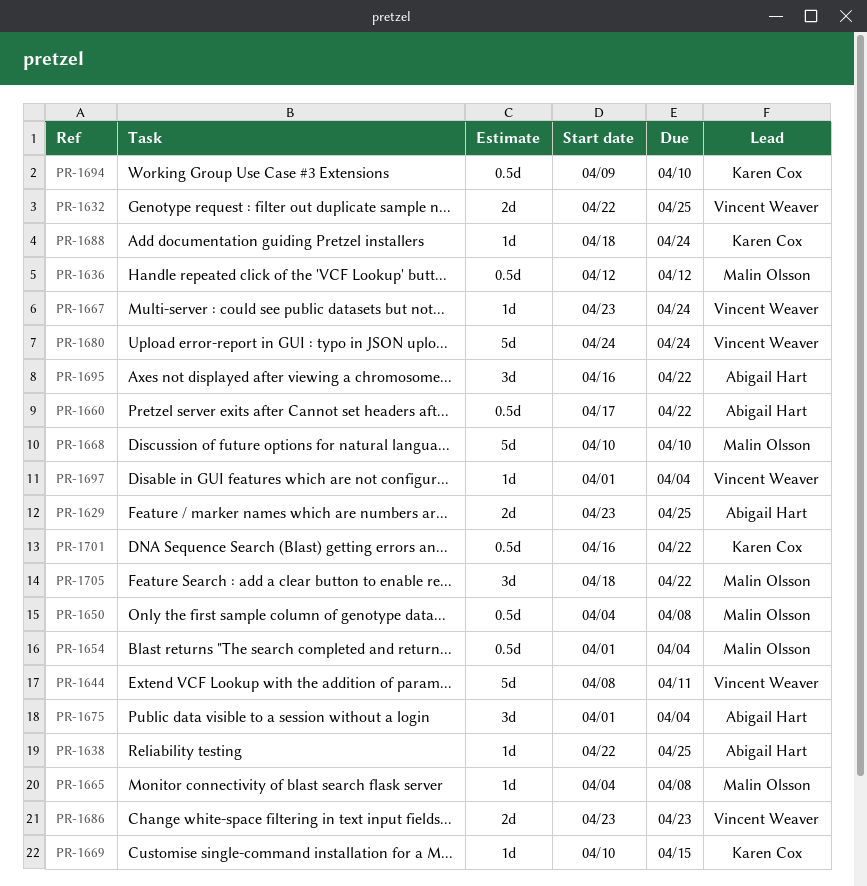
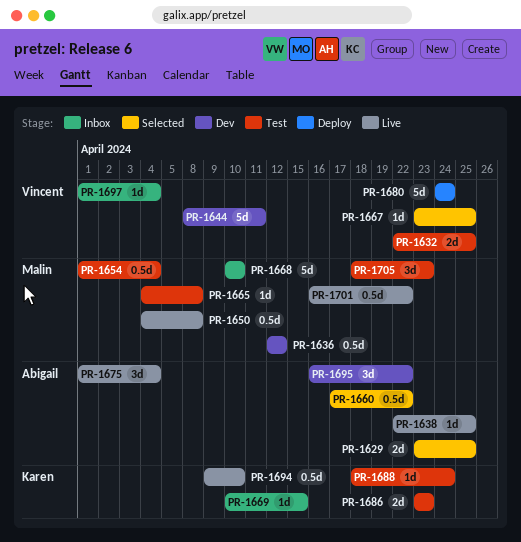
PR-1667, due: Apr 24 -> Apr 25
PR-1686, owner: Vincent Weaver -> Karen Cox
PR-1701, owner: Karen Cox -> Malin Olsson
PR-1705, due: Apr 22 -> Apr 23

